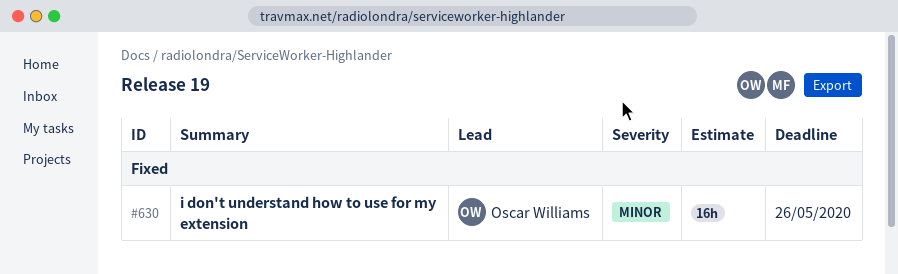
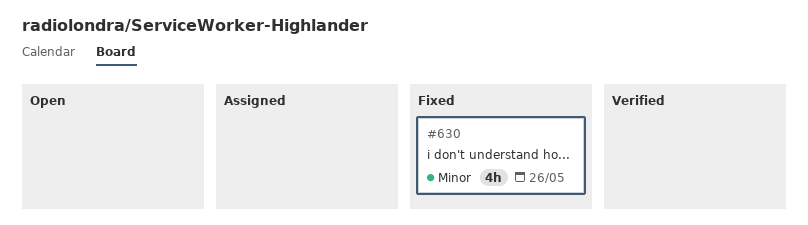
#630, estimate: 16h -> 4h

